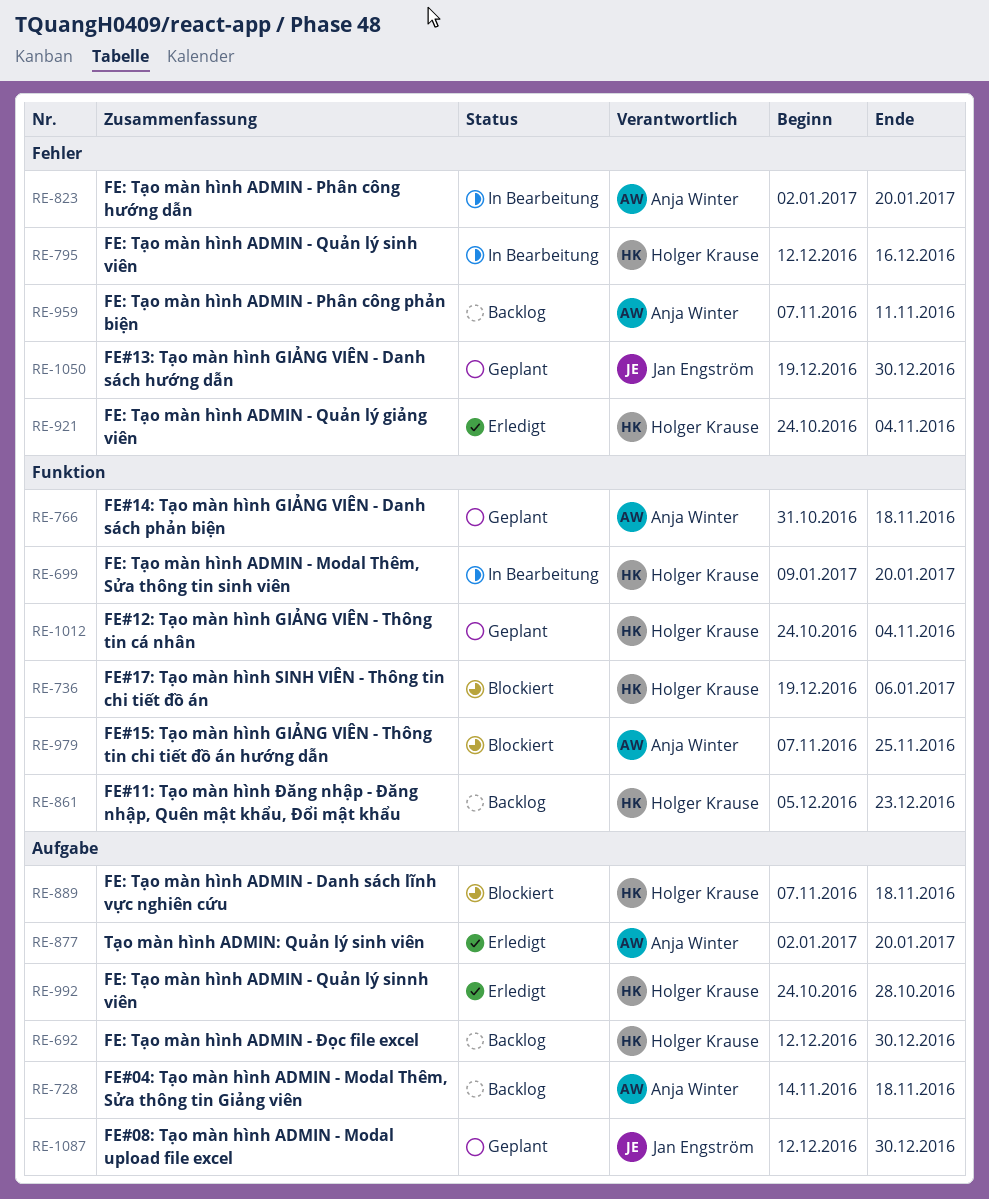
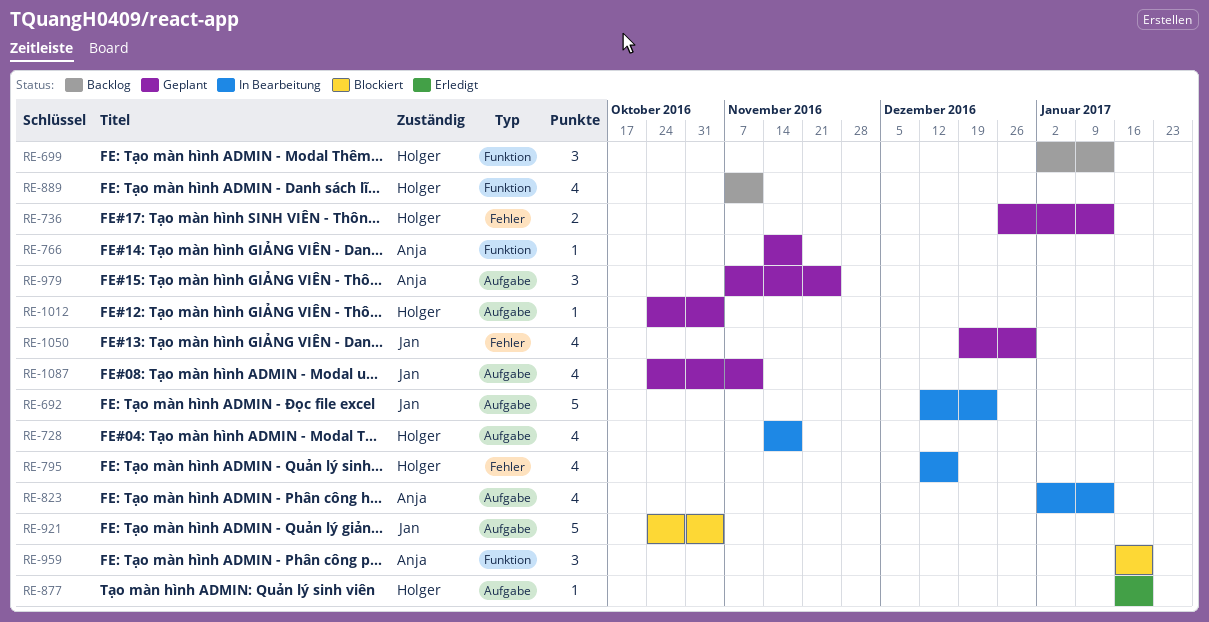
RE-692, status: Backlog -> In Bearbeitung
RE-692, owner: Holger Krause -> Jan Engström
RE-692, due: Dec 30 -> Dec 23
RE-699, status: In Bearbeitung -> Backlog
RE-699, start: Jan 9 -> Jan 2
RE-699, due: Jan 20 -> Jan 13
RE-728, status: Backlog -> In Bearbeitung
RE-728, owner: Anja Winter -> Holger Krause
RE-736, status: Blockiert -> Geplant
RE-736, label: Funktion -> Fehler
RE-736, start: Dec 19 -> Dec 26
RE-736, due: Jan 6 -> Jan 13
RE-766, start: Oct 31 -> Nov 14
RE-823, label: Fehler -> Aufgabe
RE-823, due: Jan 20 -> Jan 13
RE-861: present -> none
RE-877, owner: Anja Winter -> Holger Krause
RE-877, start: Jan 2 -> Jan 16
RE-889, status: Blockiert -> Backlog
RE-889, label: Aufgabe -> Funktion
RE-889, due: Nov 18 -> Nov 11
RE-921, status: Erledigt -> Blockiert
RE-921, owner: Holger Krause -> Jan Engström
RE-921, label: Fehler -> Aufgabe
RE-959, status: Backlog -> Blockiert
RE-959, label: Fehler -> Funktion
RE-959, start: Nov 7 -> Jan 16
RE-959, due: Nov 11 -> Jan 20
RE-979, status: Blockiert -> Geplant
RE-979, label: Funktion -> Aufgabe
RE-992: present -> none
RE-1012, label: Funktion -> Aufgabe
RE-1087, start: Dec 12 -> Oct 24
RE-1087, due: Dec 30 -> Nov 11

